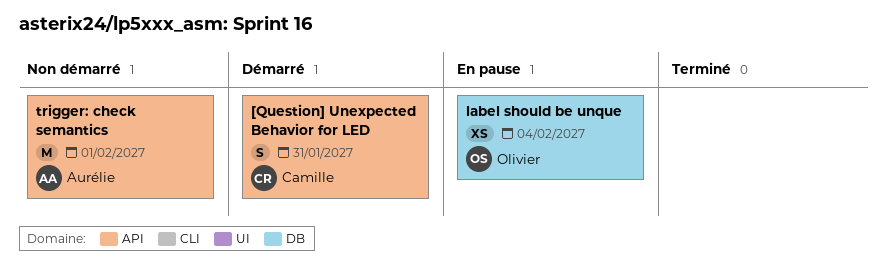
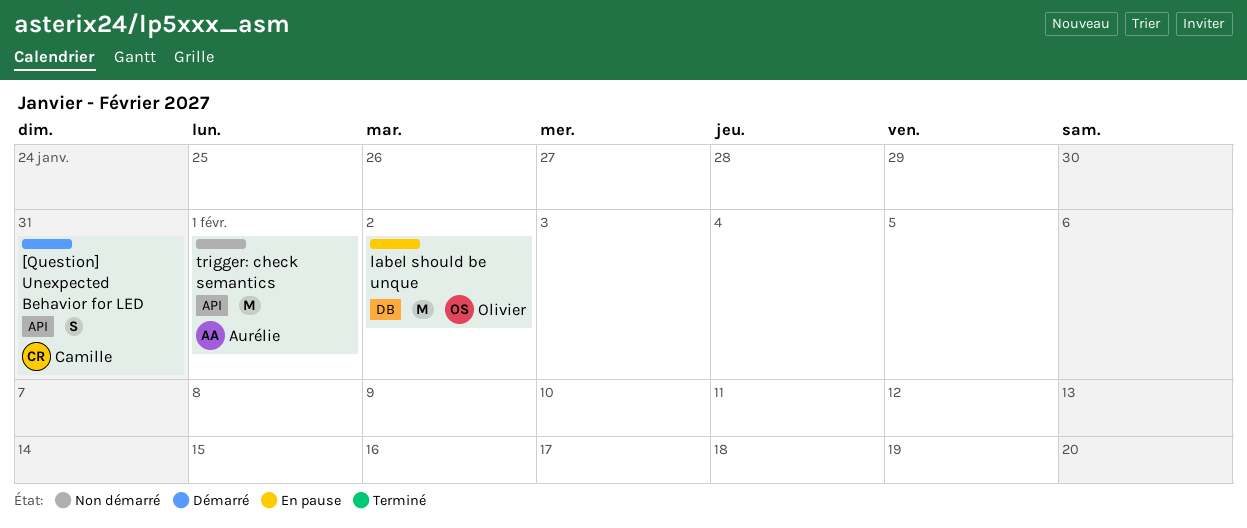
label should be unque, estimate: XS -> M
label should be unque, due: Feb 4 -> Feb 2

